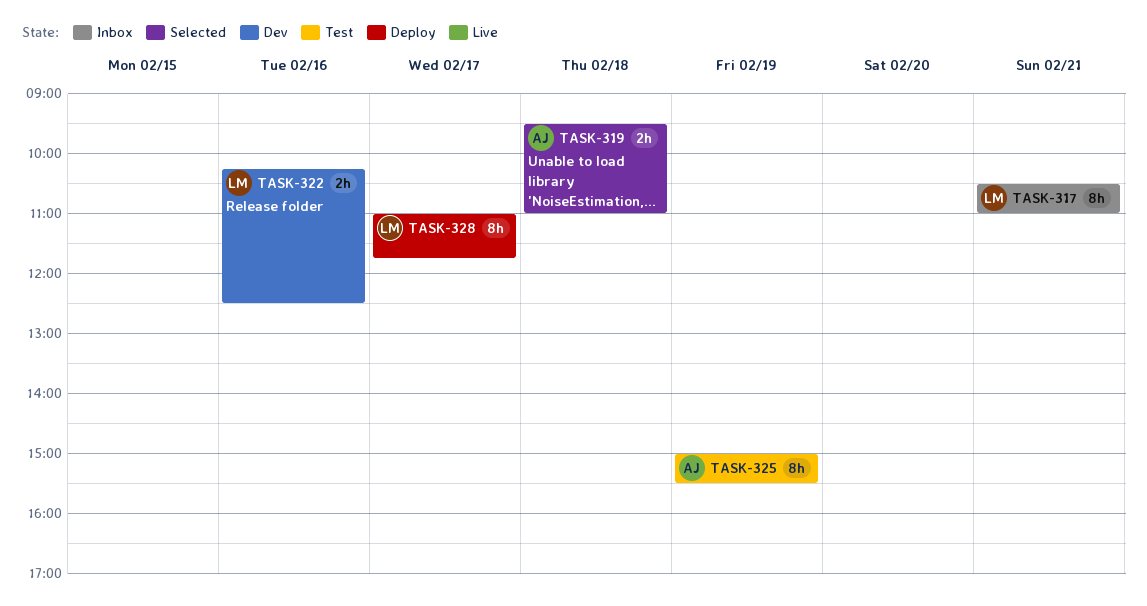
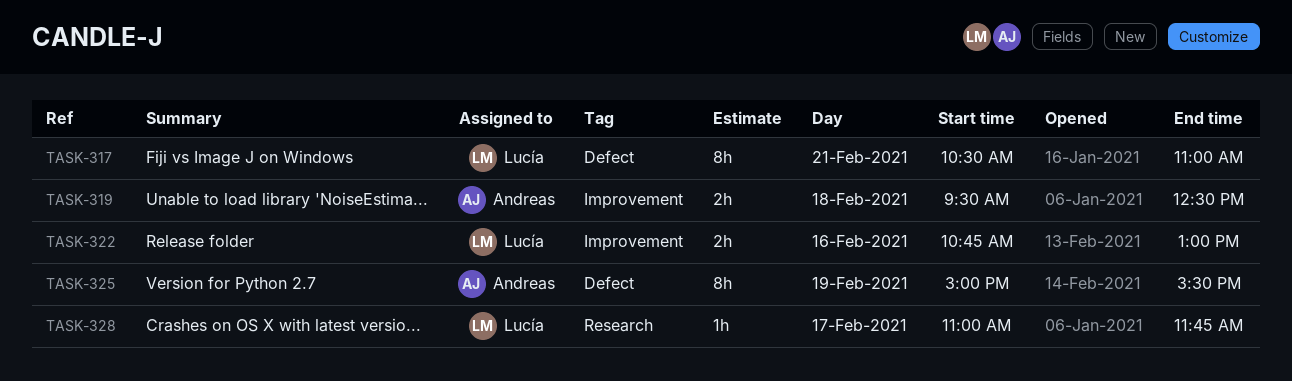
TASK-319, ends: 11:00 -> 12:30
TASK-322, begins: 10:15 -> 10:45
TASK-322, ends: 12:30 -> 13:00
TASK-328, estimate: 8h -> 1h

